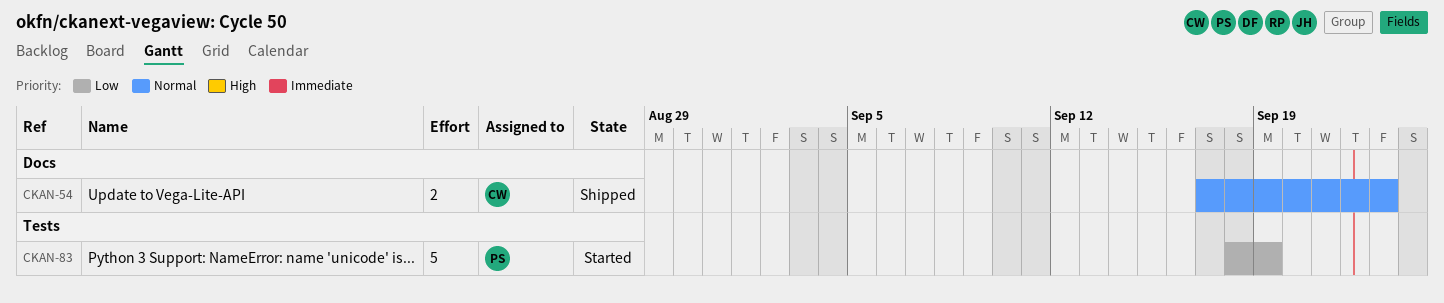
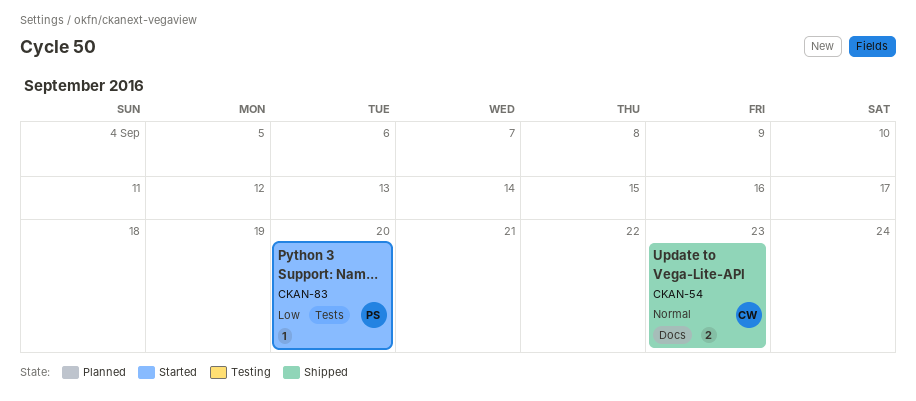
CKAN-83, estimate: 5 -> 1
CKAN-83, due: Sep 19 -> Sep 20

